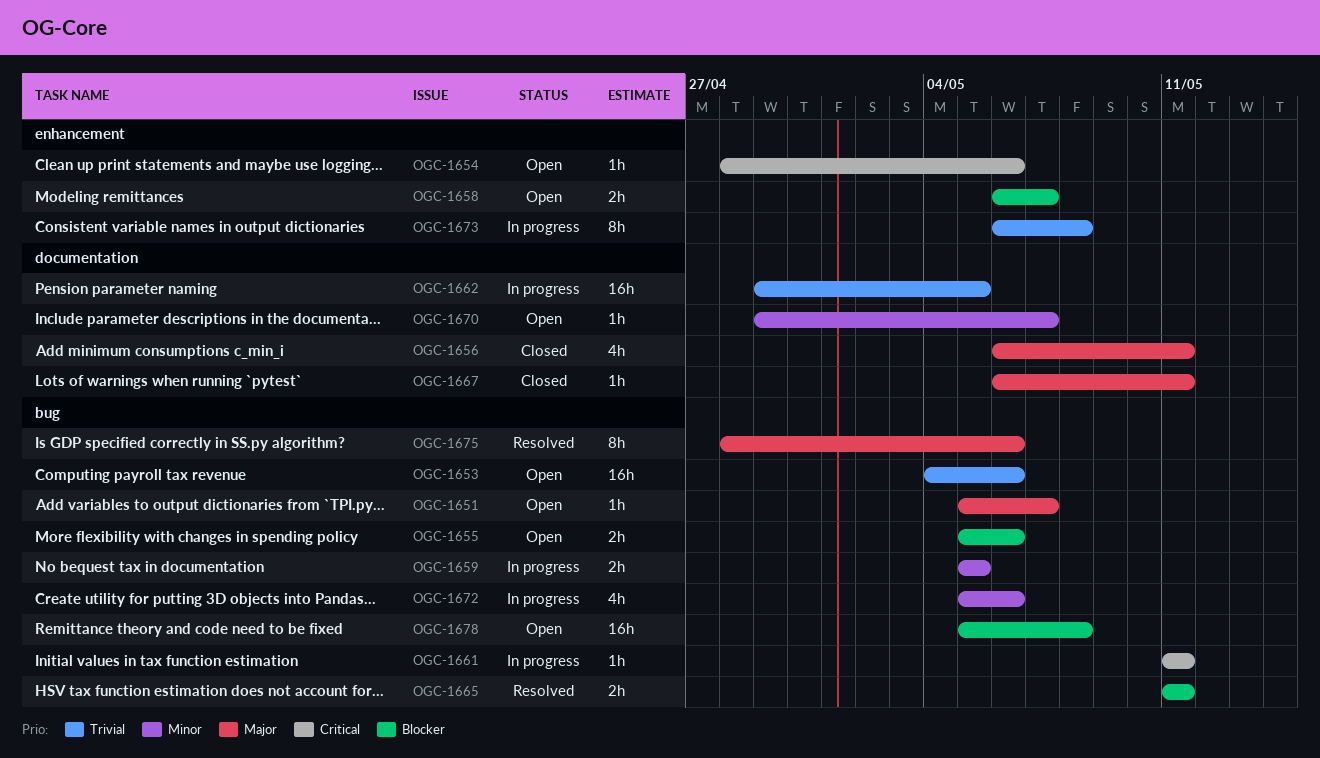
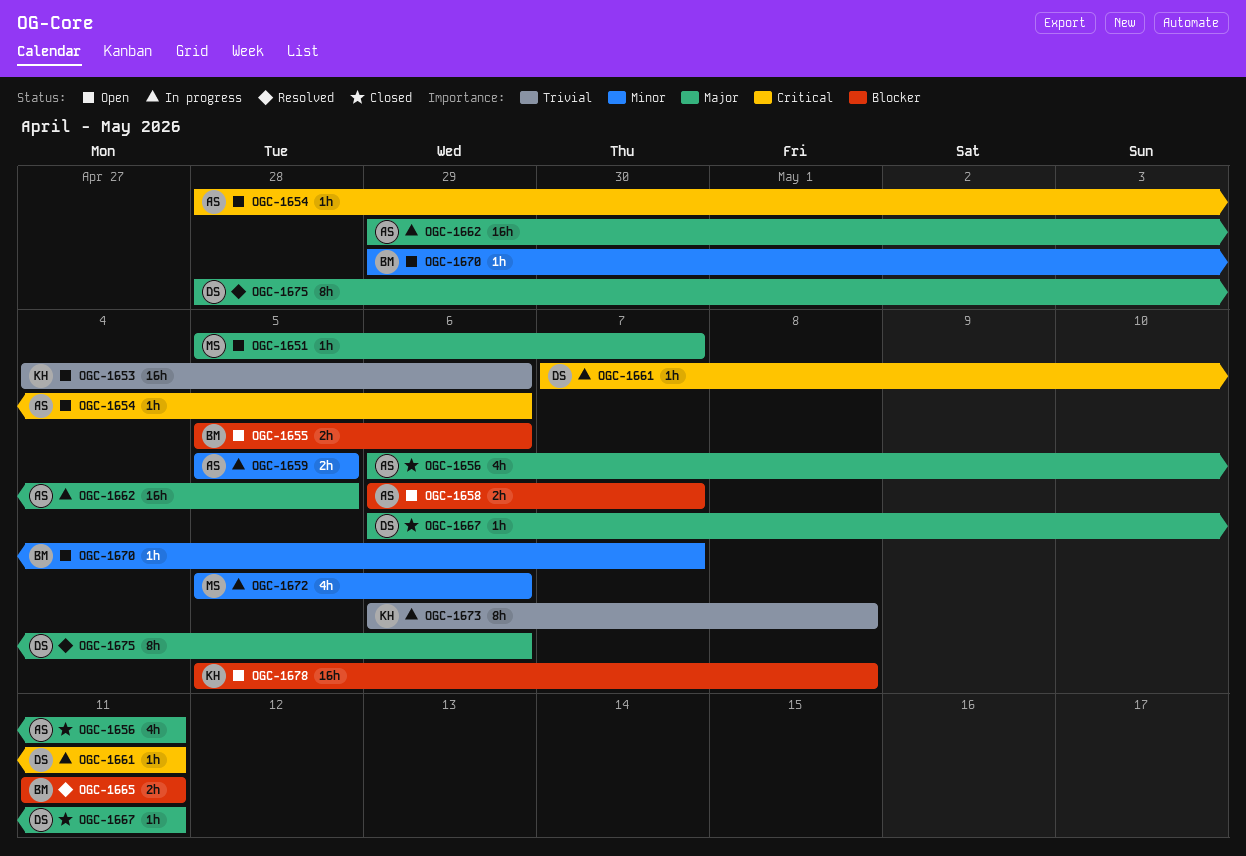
OGC-1661, start: May 11 -> May 7
OGC-1662, priority: Trivial -> Major

